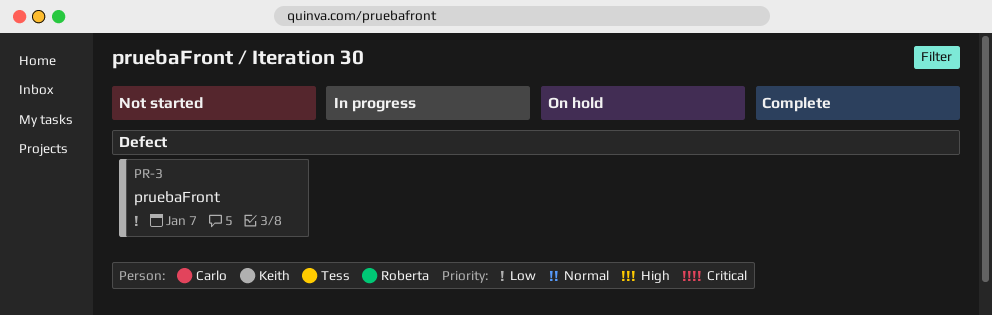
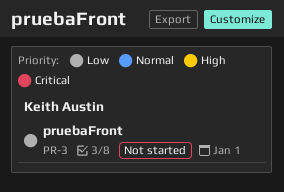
PR-3, due: Jan 7 -> Jan 1

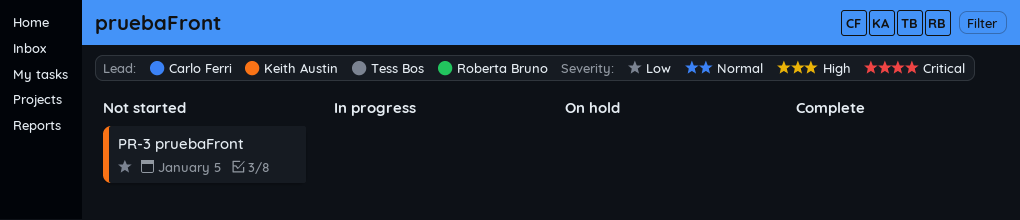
PR-3, due: Jan 1 -> Jan 5

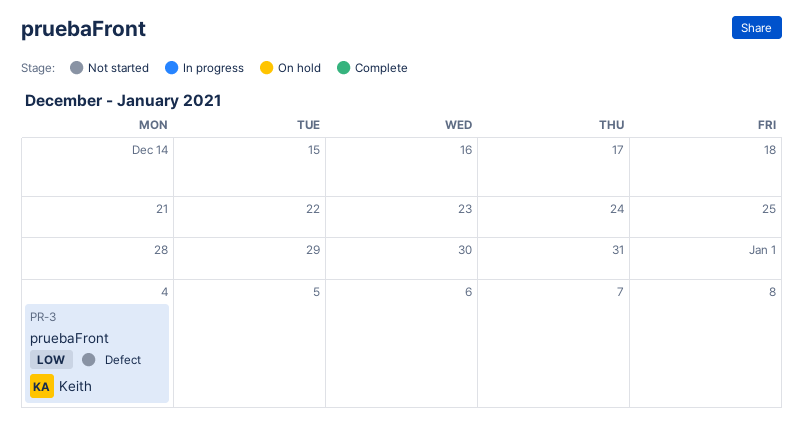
PR-3, due: Jan 5 -> Jan 4

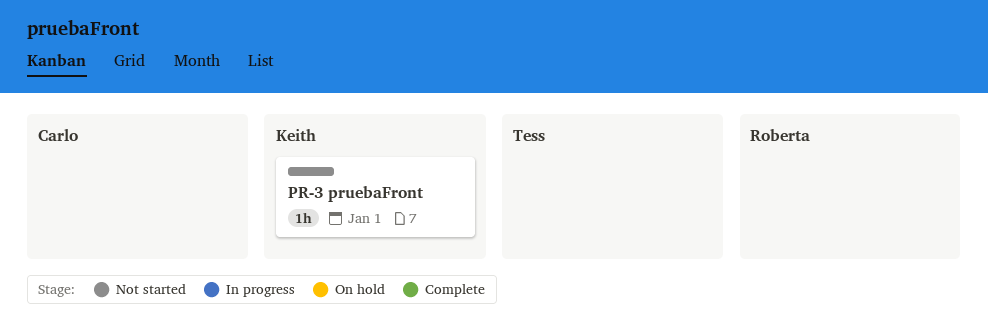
PR-3, due: Jan 4 -> Jan 1

